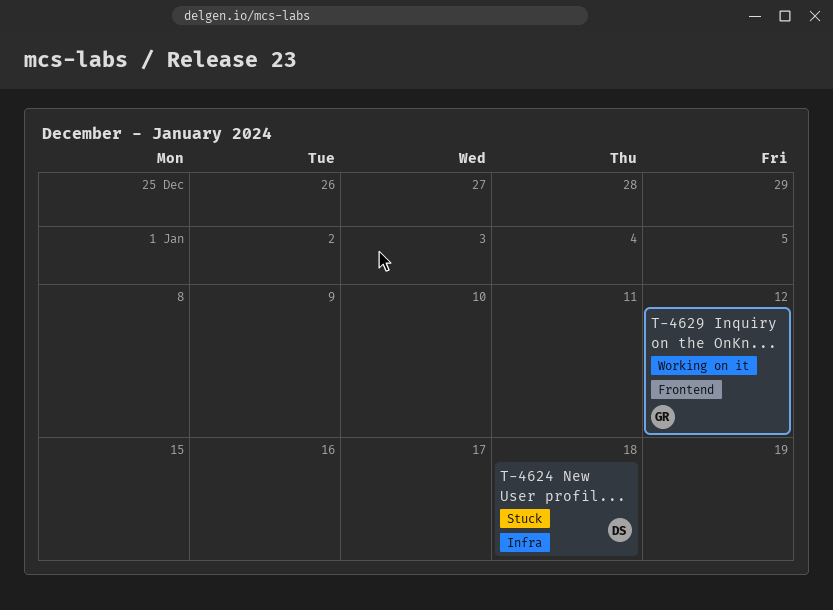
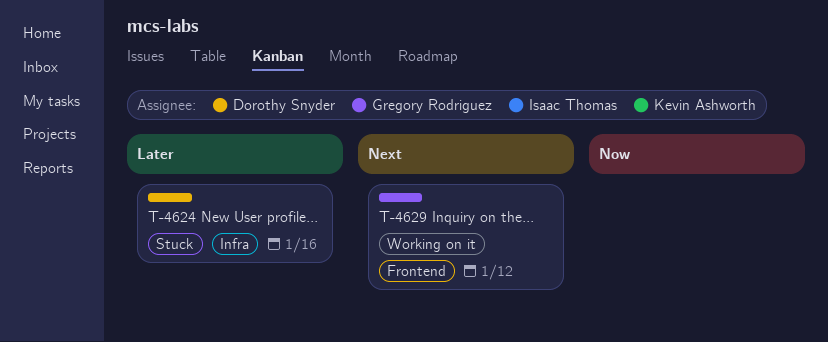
T-4624, due: Jan 18 -> Jan 16

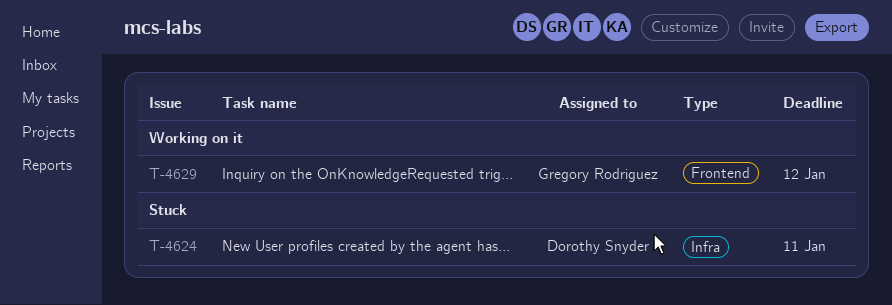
T-4624, due: Jan 16 -> Jan 11

